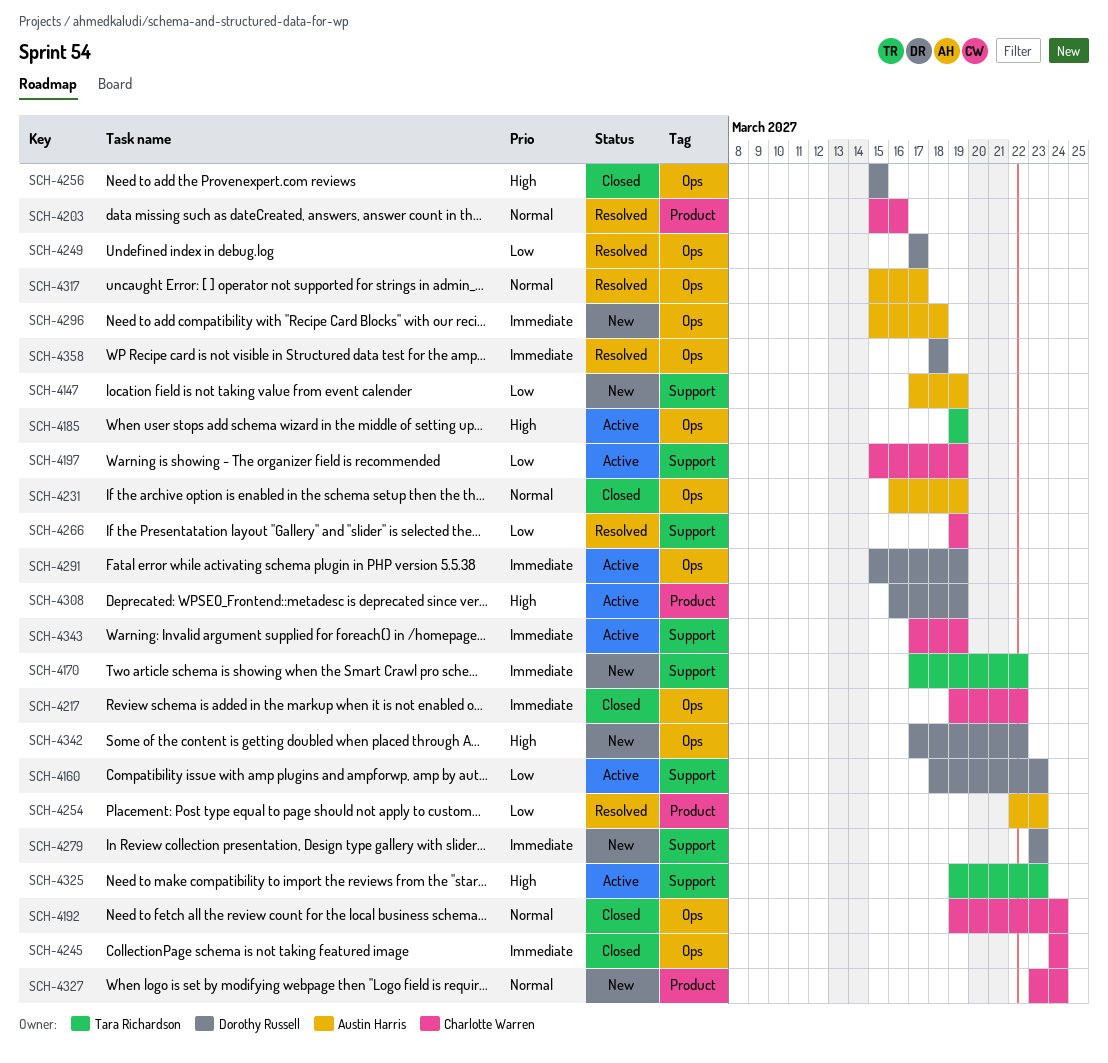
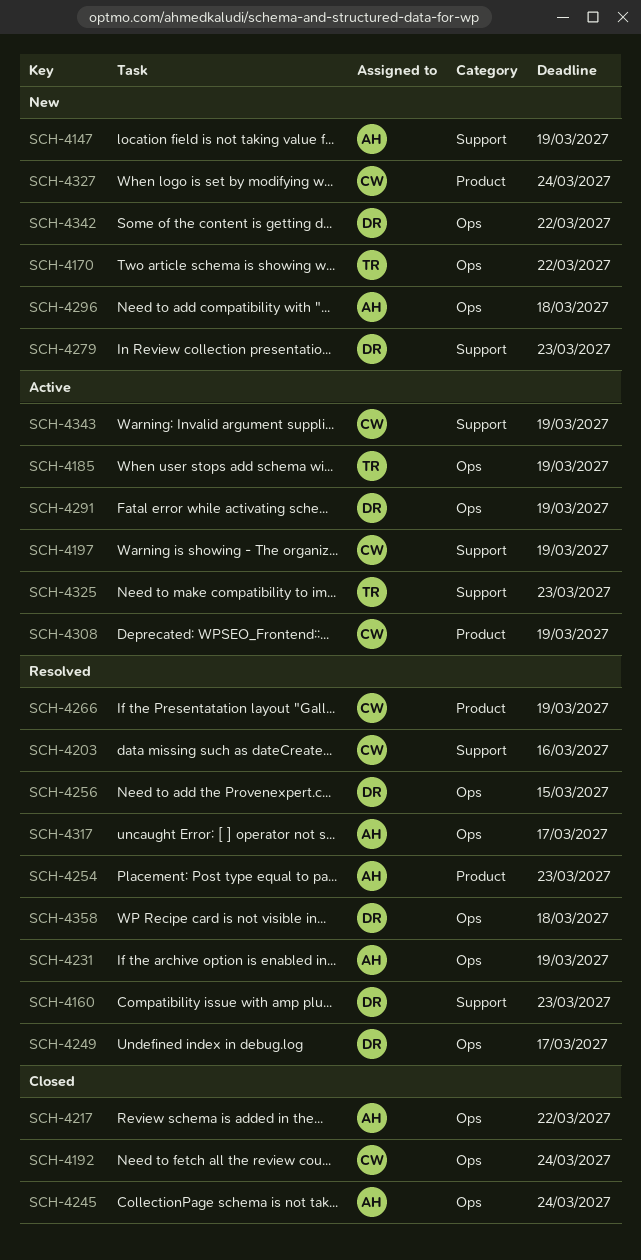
SCH-4160, status: Active -> Resolved
SCH-4170, label: Support -> Ops
SCH-4203, label: Product -> Support
SCH-4217, owner: Charlotte Warren -> Austin Harris
SCH-4231, status: Closed -> Resolved
SCH-4245, owner: Charlotte Warren -> Austin Harris
SCH-4256, status: Closed -> Resolved
SCH-4266, label: Support -> Product
SCH-4308, owner: Dorothy Russell -> Charlotte Warren

